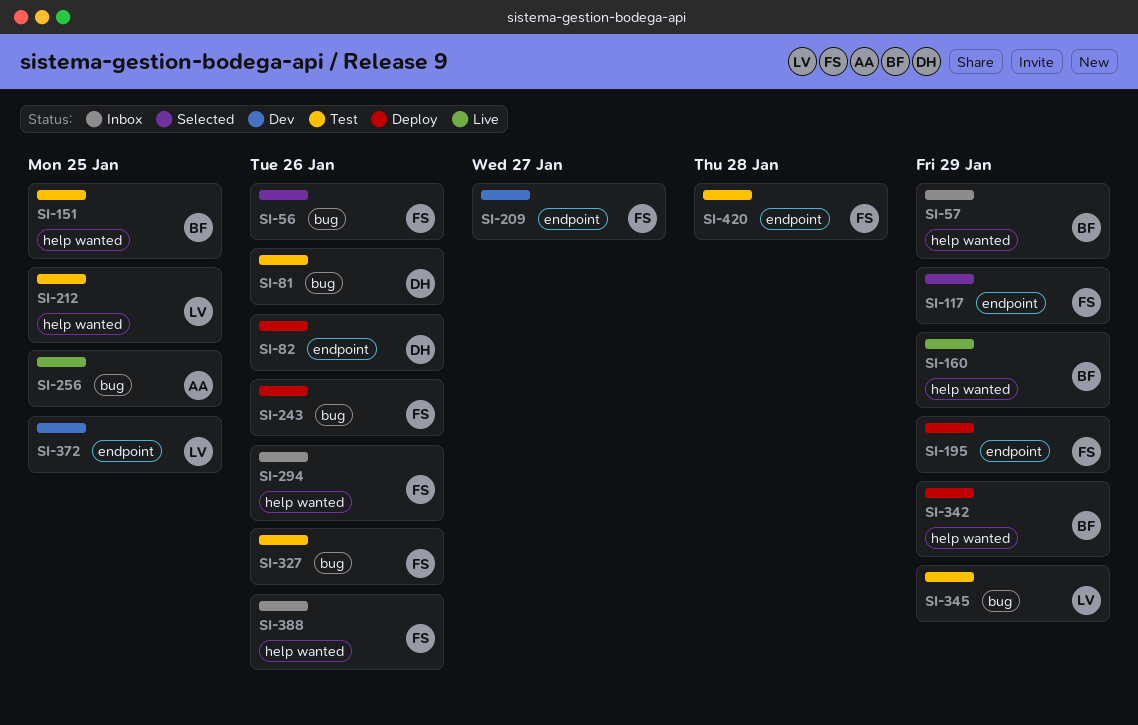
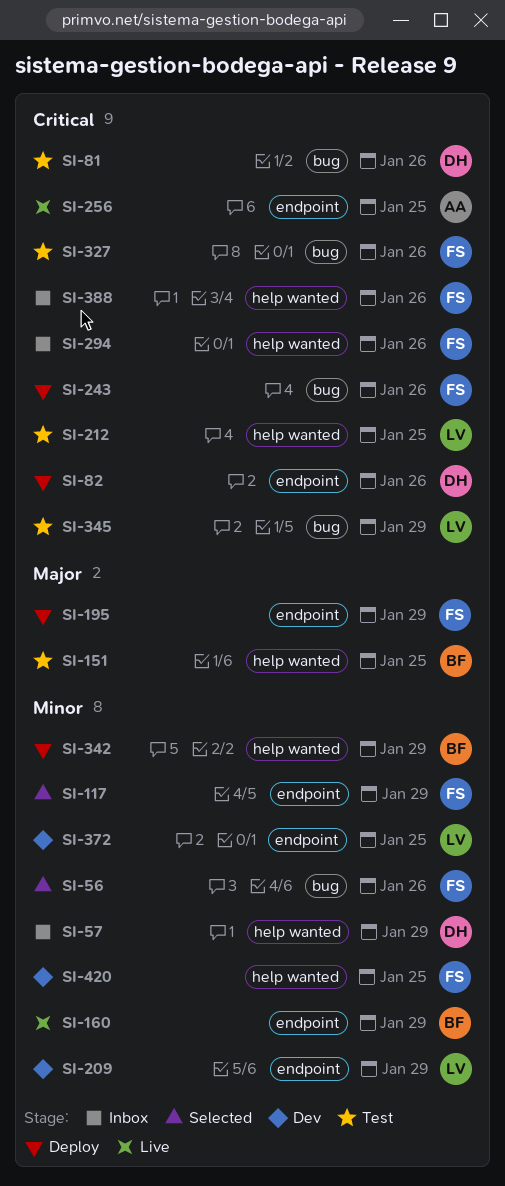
SI-57, owner: BF -> DH
SI-160, label: help wanted -> endpoint
SI-209, owner: FS -> LV
SI-209, due: Jan 27 -> Jan 29
SI-256, label: bug -> endpoint
SI-420, status: Test -> Dev
SI-420, label: endpoint -> help wanted
SI-420, due: Jan 28 -> Jan 25

